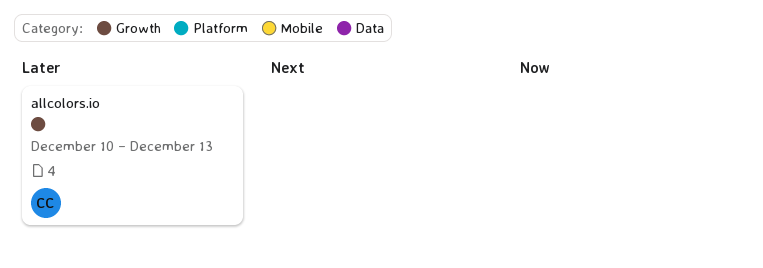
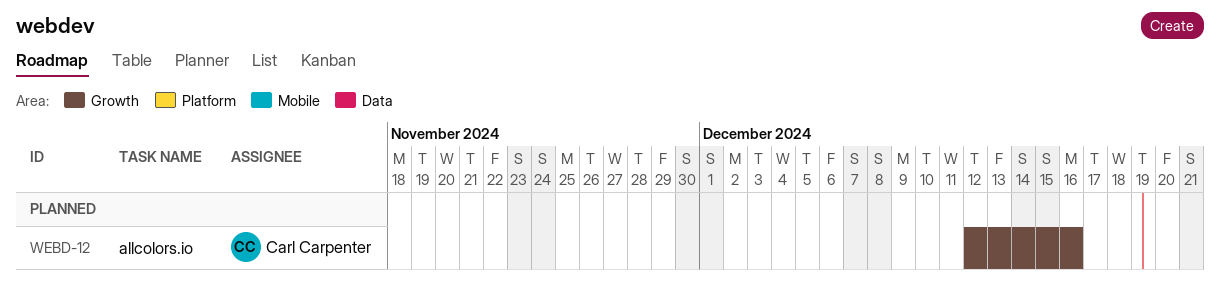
allcolors.io, start: Dec 10 -> Dec 12
allcolors.io, due: Dec 13 -> Dec 16

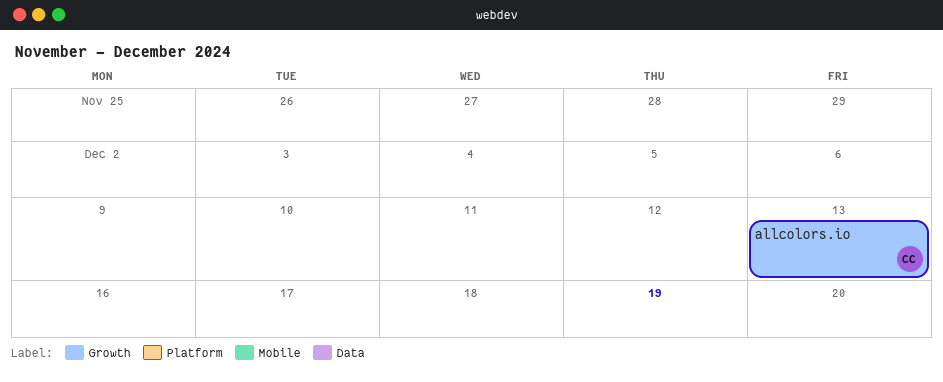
allcolors.io, due: Dec 16 -> Dec 13

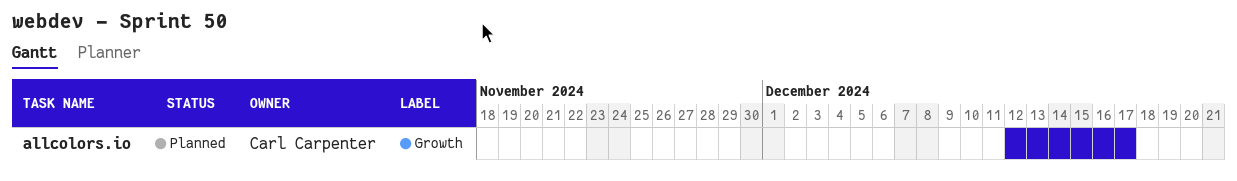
allcolors.io, due: Dec 13 -> Dec 17

